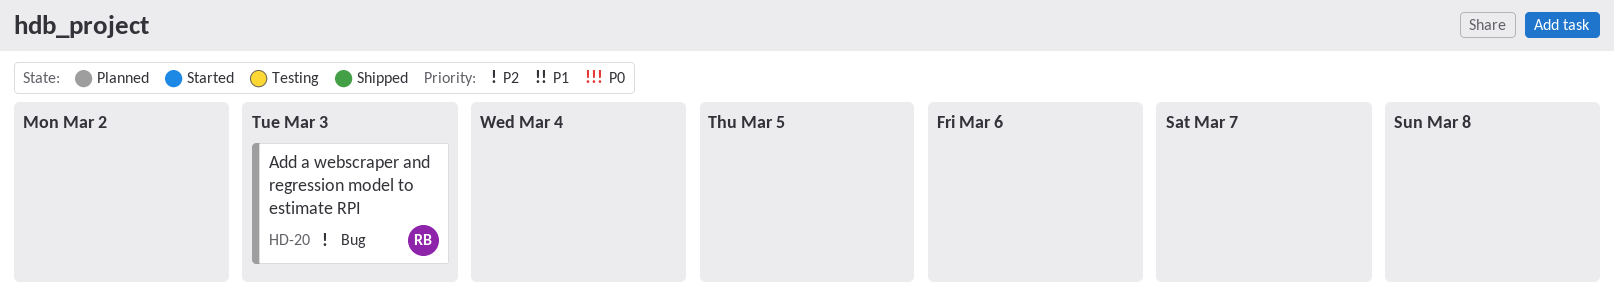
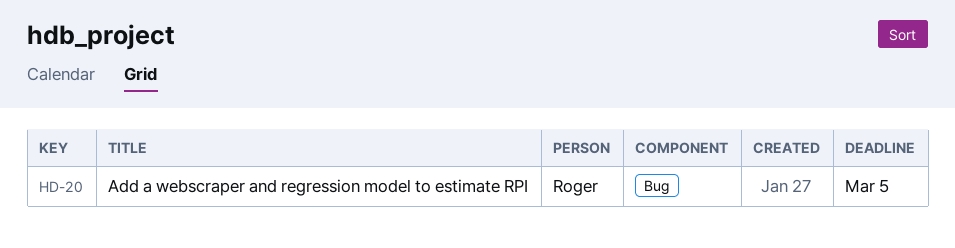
HD-20, due: Mar 3 -> Mar 5

